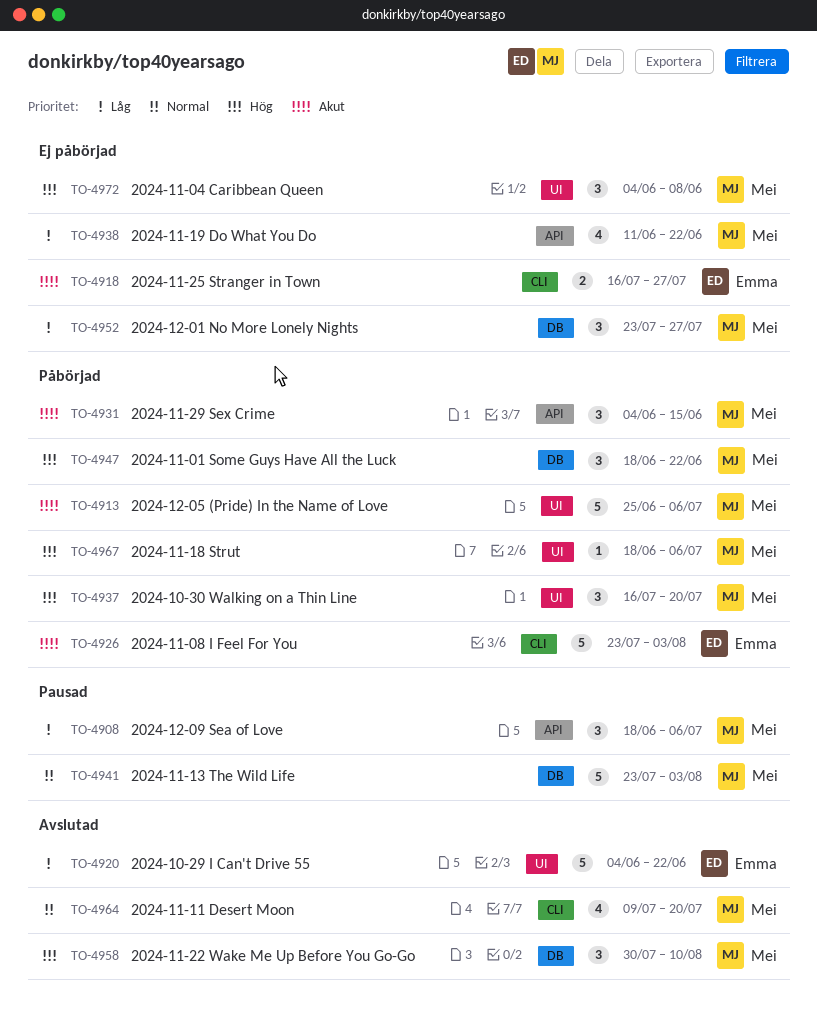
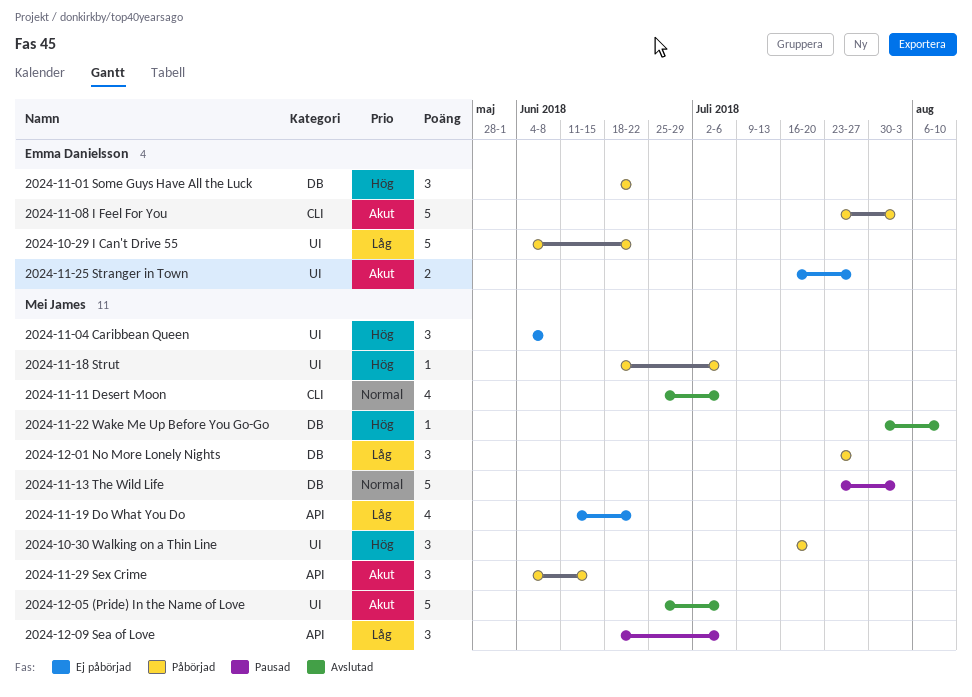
2024-10-29 I Can't Drive 55, status: Avslutad -> Påbörjad
2024-11-01 Some Guys Have All the Luck, owner: Mei James -> Emma Danielsson
2024-11-11 Desert Moon, start: Jul 9 -> Jun 25
2024-11-11 Desert Moon, due: Jul 20 -> Jul 6
2024-11-22 Wake Me Up Before You Go-Go, estimate: 3 -> 1
2024-11-25 Stranger in Town, label: CLI -> UI
2024-12-01 No More Lonely Nights, status: Ej påbörjad -> Påbörjad
2024-12-05 (Pride) In the Name of Love, status: Påbörjad -> Avslutad

